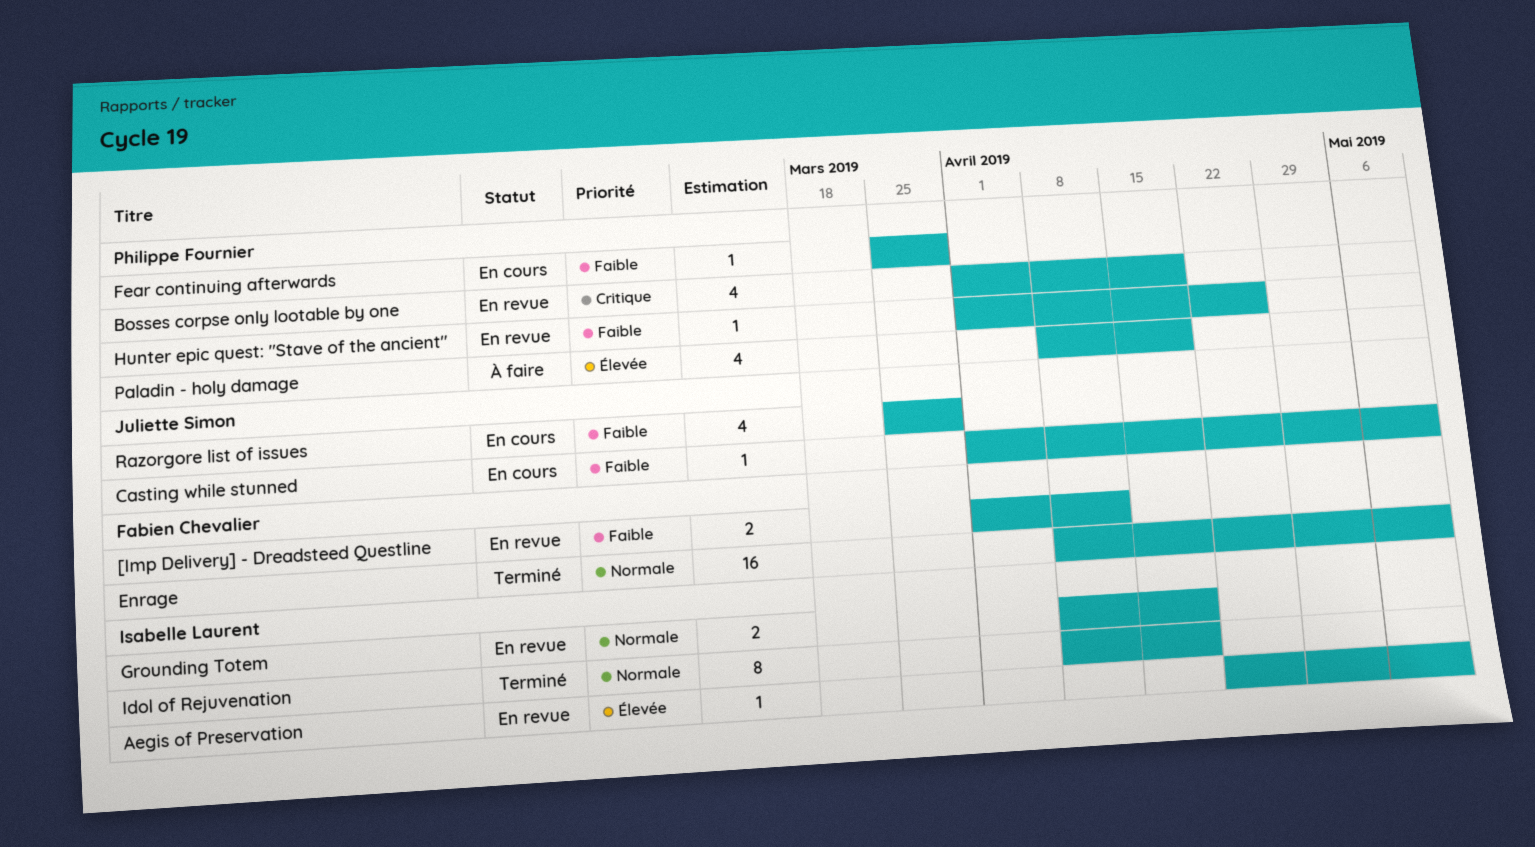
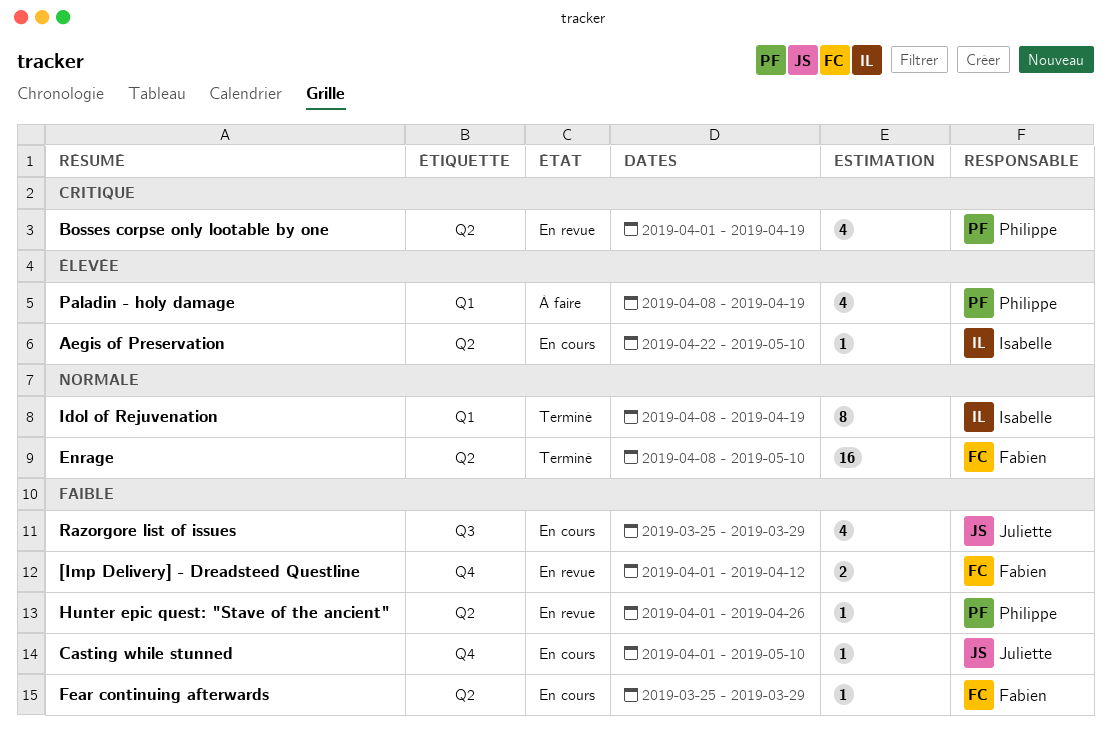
Aegis of Preservation, status: En revue -> En cours
Fear continuing afterwards, owner: Philippe Fournier -> Fabien Chevalier
Grounding Totem: present -> none

